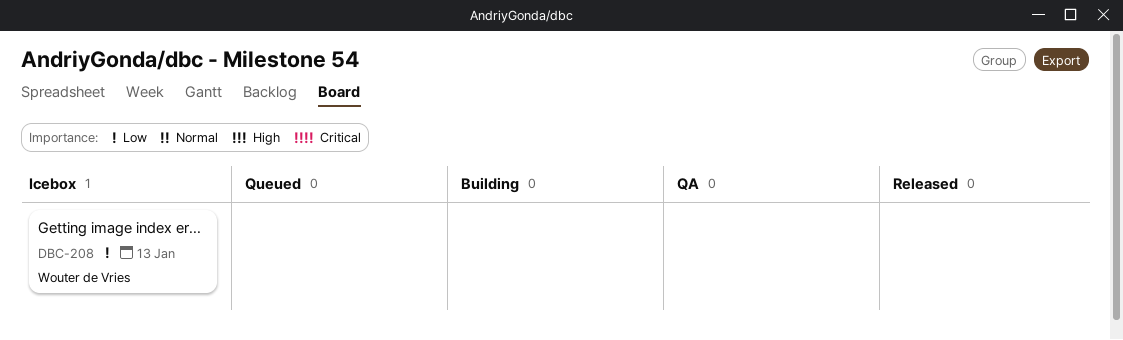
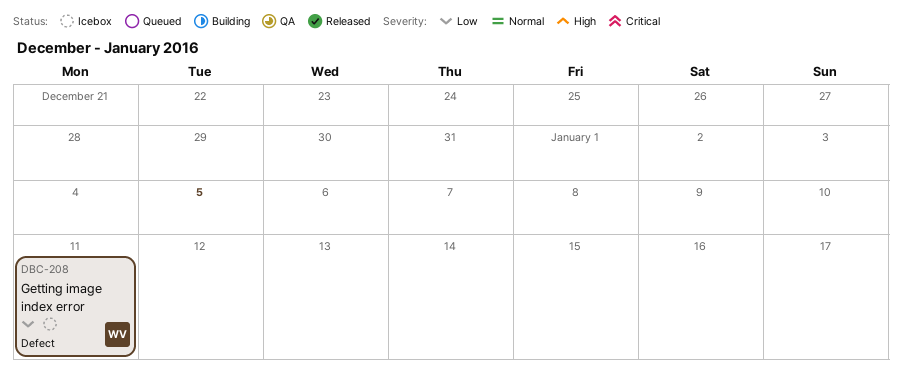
DBC-208, due: Jan 13 -> Jan 11

